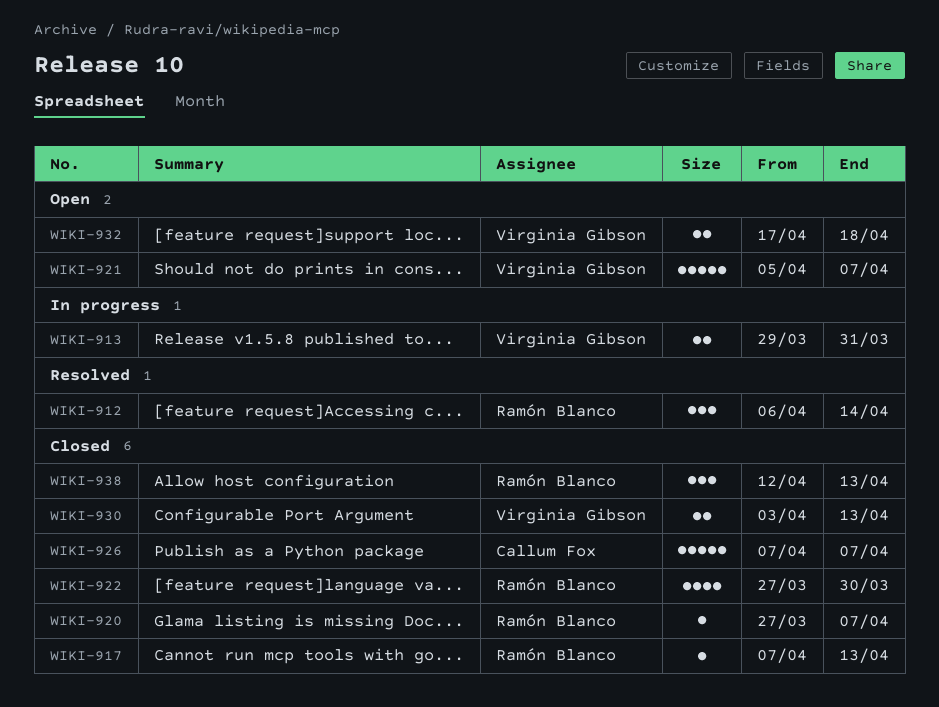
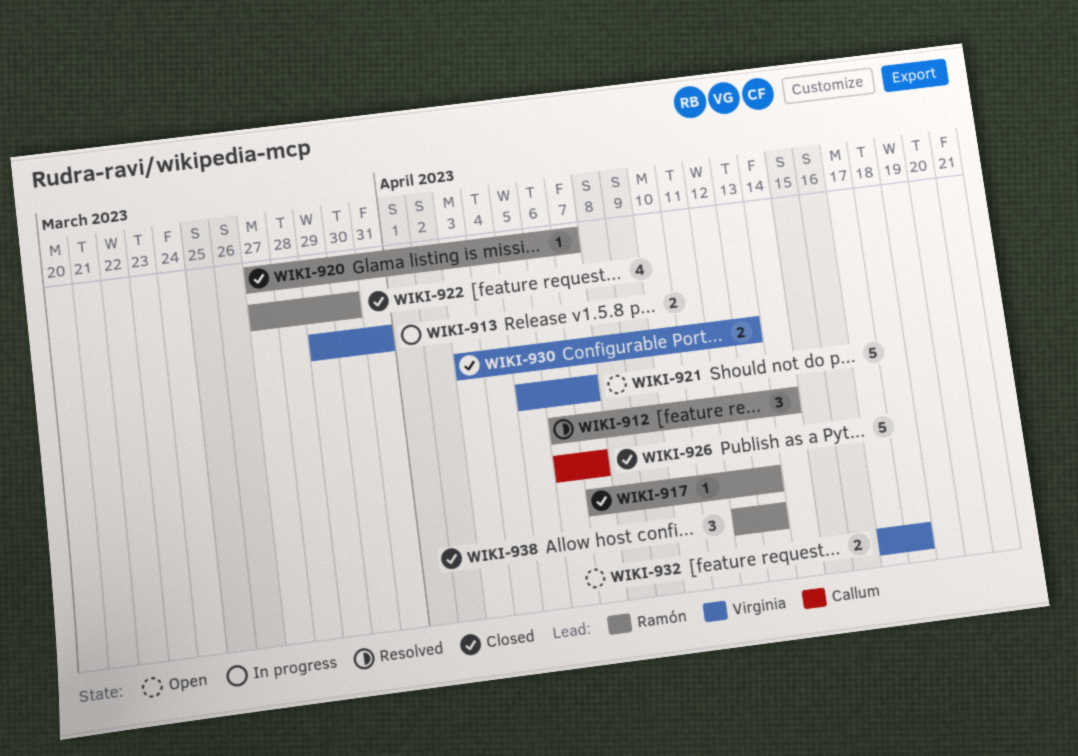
WIKI-926, start: Apr 7 -> Apr 6

